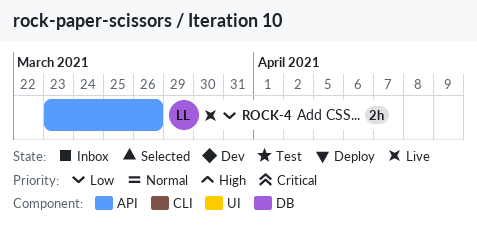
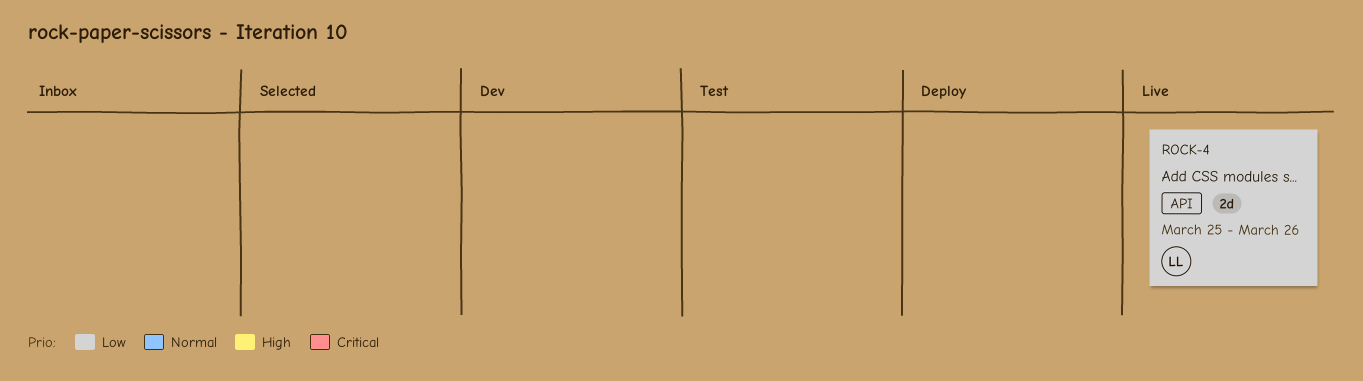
ROCK-4, estimate: 2h -> 2d
ROCK-4, start: Mar 23 -> Mar 25

